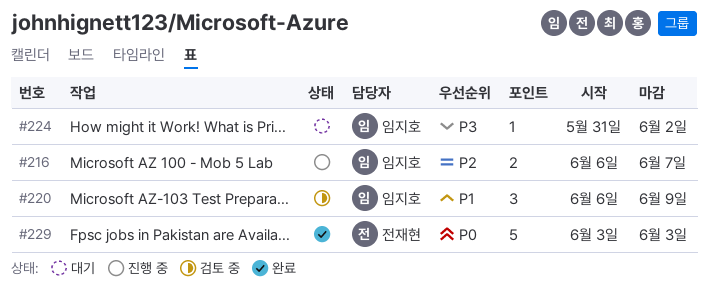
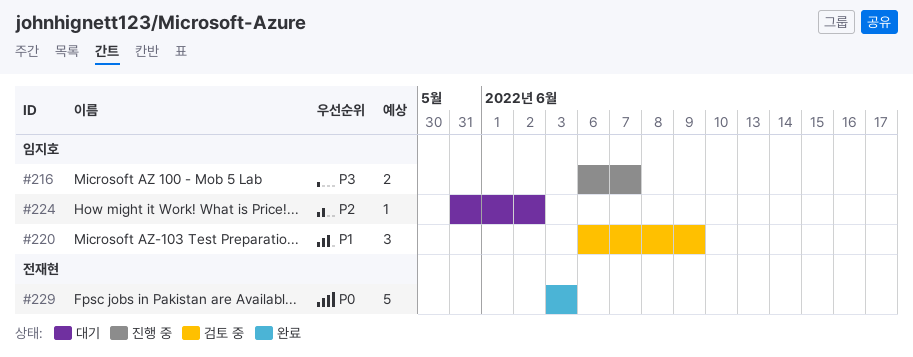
#216, priority: P2 -> P3
#224, priority: P3 -> P2

